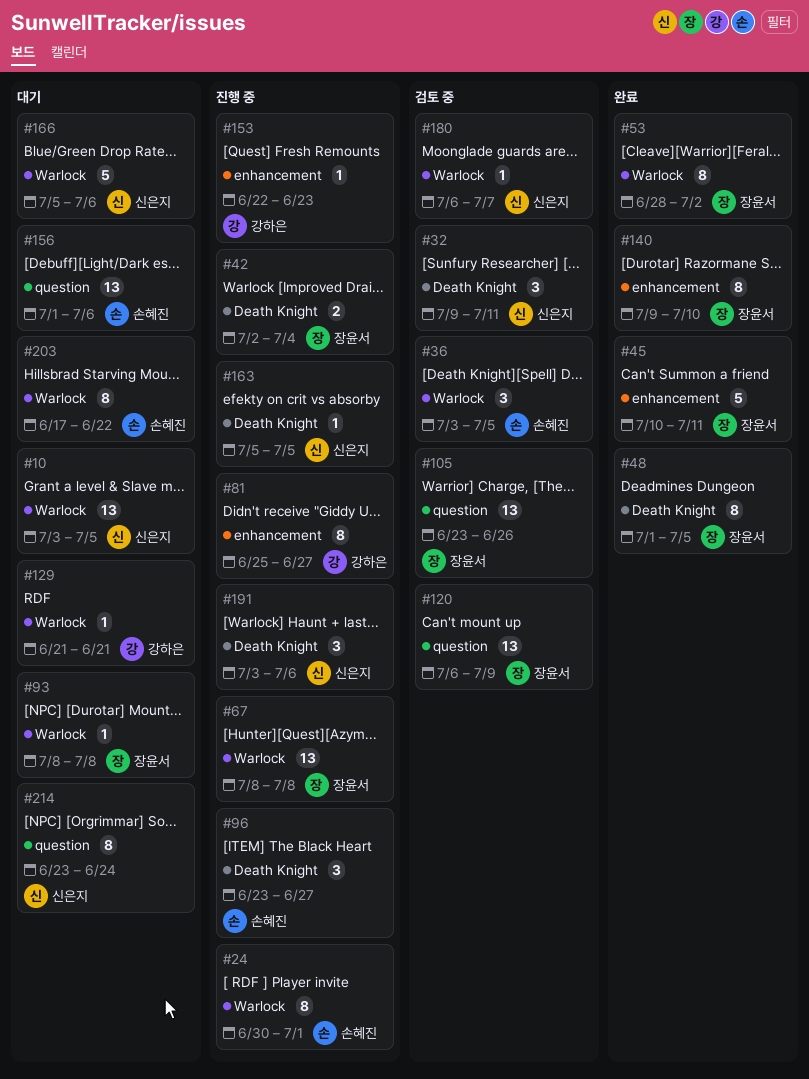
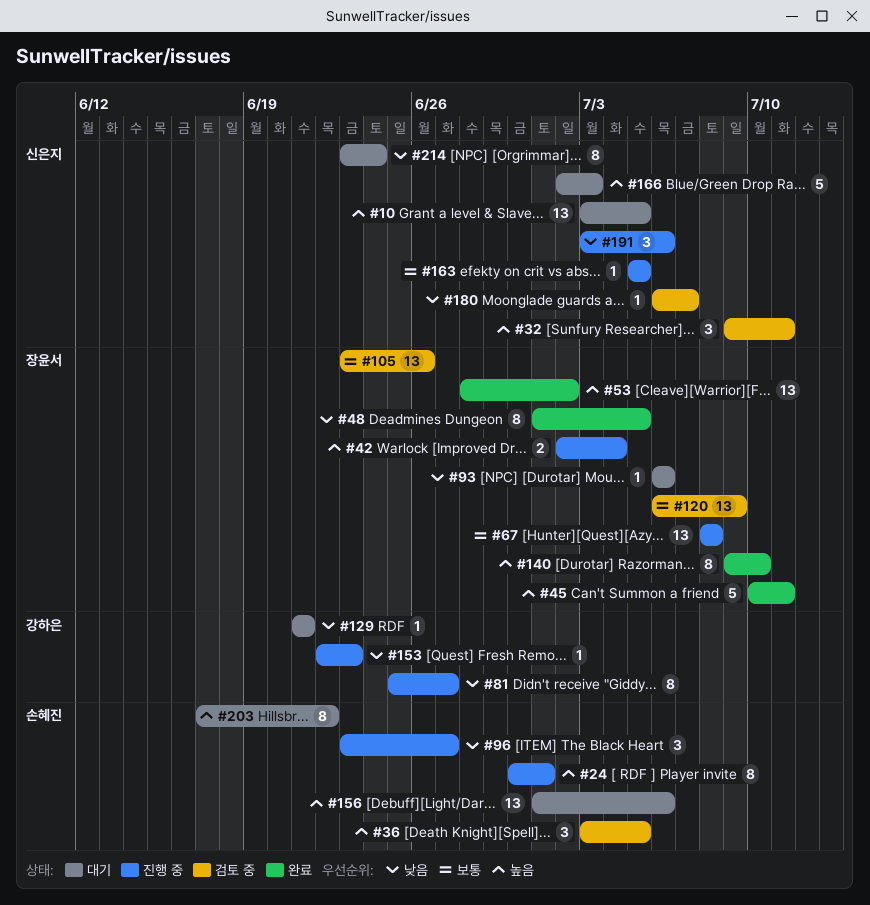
#53, estimate: 8 -> 13
#93, start: Jul 8 -> Jul 6
#93, due: Jul 8 -> Jul 6
#166, start: Jul 5 -> Jul 2
#166, due: Jul 6 -> Jul 3

